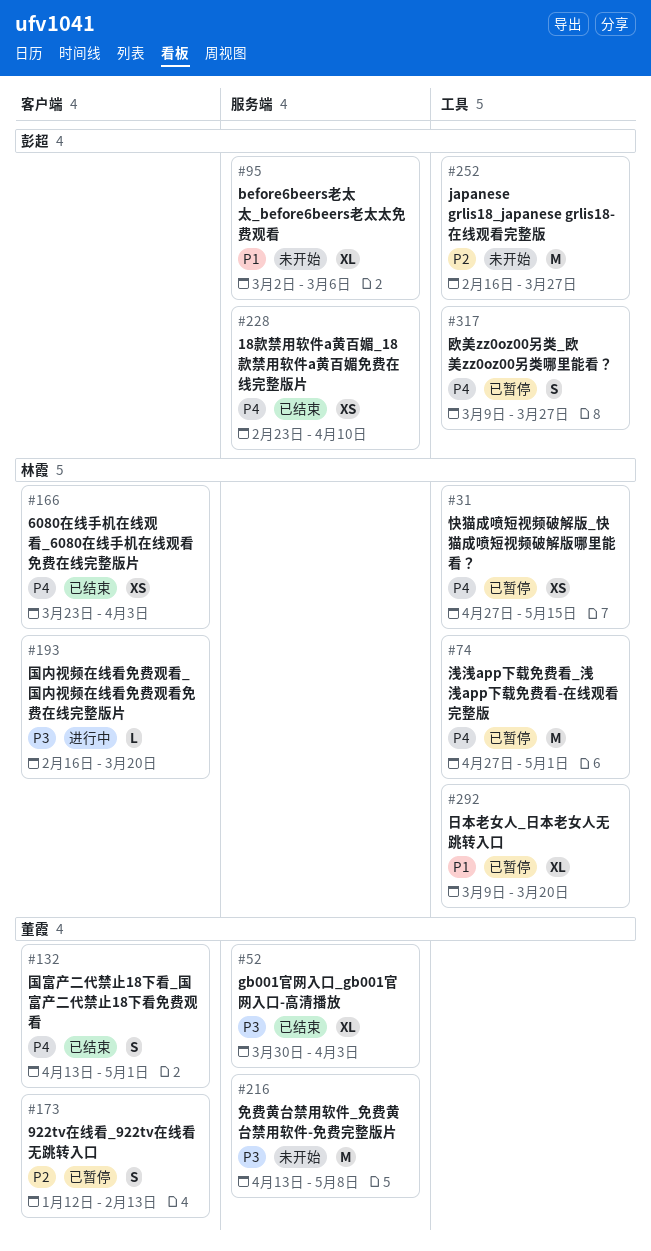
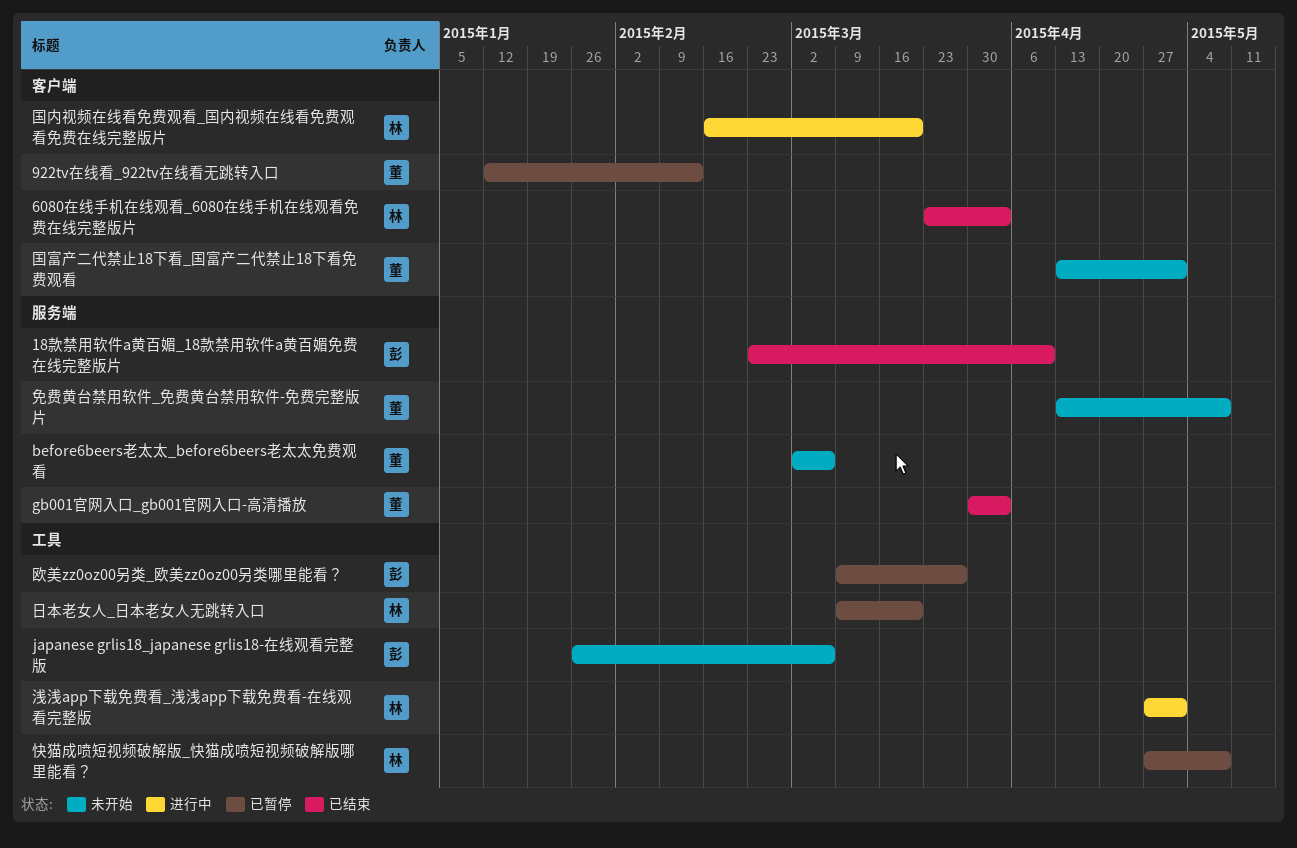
before6beers老太太_before6beers老太太免费观看, owner: 彭超 -> 董霞
japanese grlis18_japanese grlis18-在线观看完整版, start: Feb 16 -> Jan 26
japanese grlis18_japanese grlis18-在线观看完整版, due: Mar 27 -> Mar 6
国富产二代禁止18下看_国富产二代禁止18下看免费观看, status: 已结束 -> 未开始
快猫成喷短视频破解版_快猫成喷短视频破解版哪里能看？, due: May 15 -> May 8
浅浅app下载免费看_浅浅app下载免费看-在线观看完整版, status: 已暂停 -> 进行中

